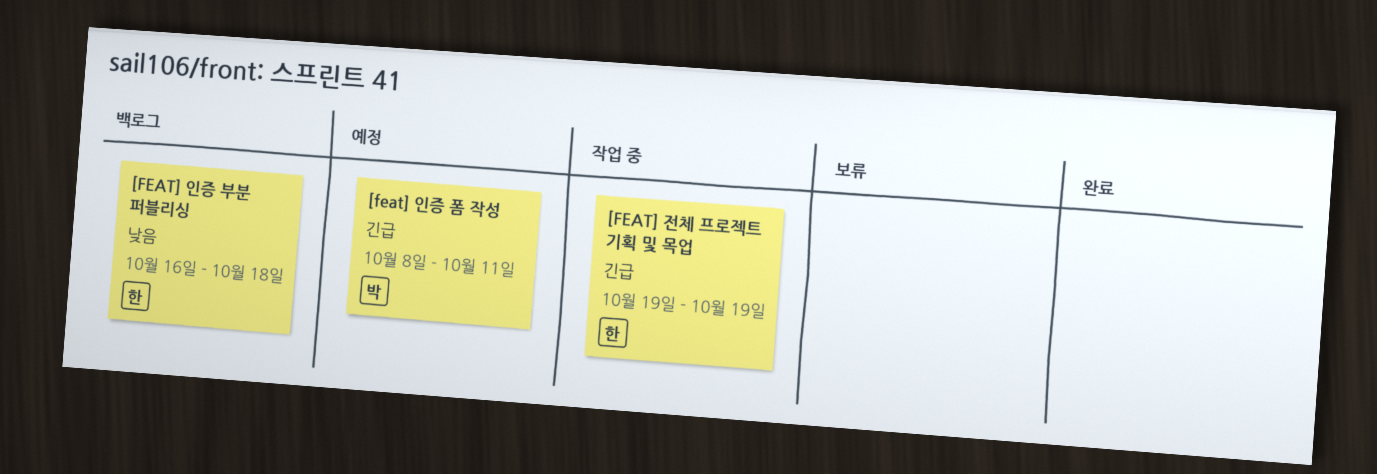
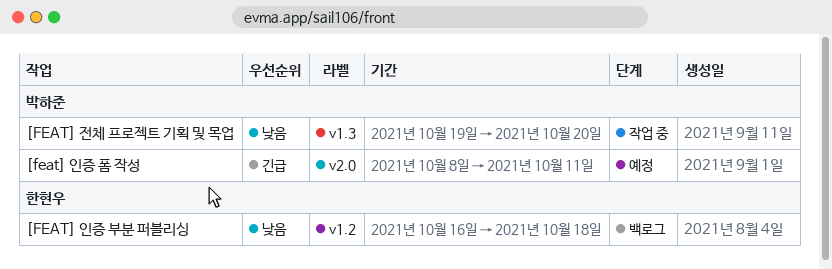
[FEAT] 전체 프로젝트 기획 및 목업, owner: 한현우 -> 박하준
[FEAT] 전체 프로젝트 기획 및 목업, priority: 긴급 -> 낮음
[FEAT] 전체 프로젝트 기획 및 목업, due: Oct 19 -> Oct 20

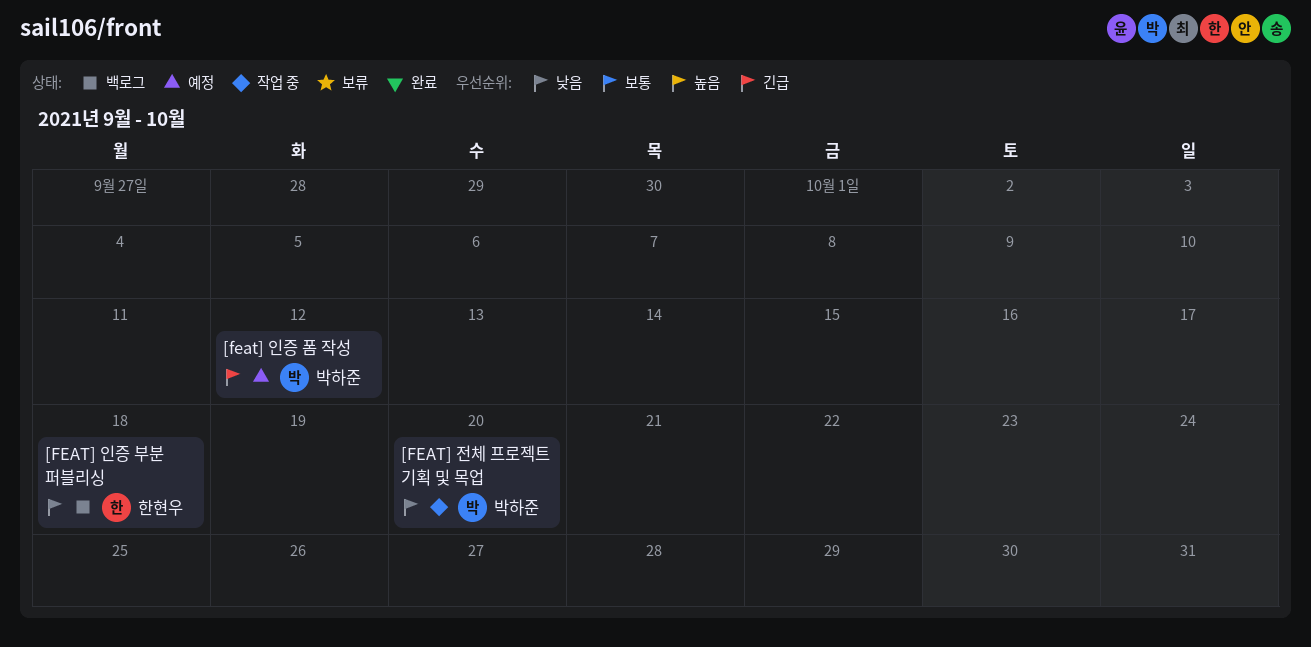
[feat] 인증 폼 작성, due: Oct 11 -> Oct 12

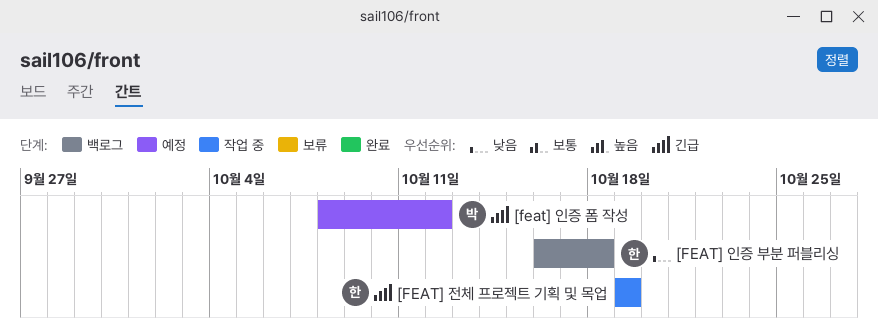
[FEAT] 전체 프로젝트 기획 및 목업, owner: 박하준 -> 한현우
[FEAT] 전체 프로젝트 기획 및 목업, priority: 낮음 -> 긴급
[FEAT] 전체 프로젝트 기획 및 목업, due: Oct 20 -> Oct 19

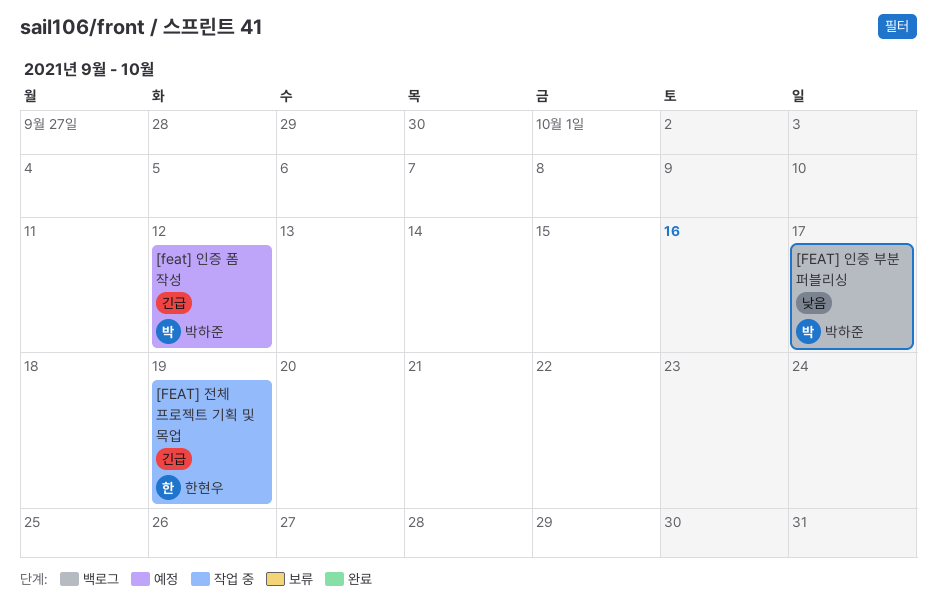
[FEAT] 인증 부분 퍼블리싱, owner: 한현우 -> 박하준
[FEAT] 인증 부분 퍼블리싱, due: Oct 18 -> Oct 17

